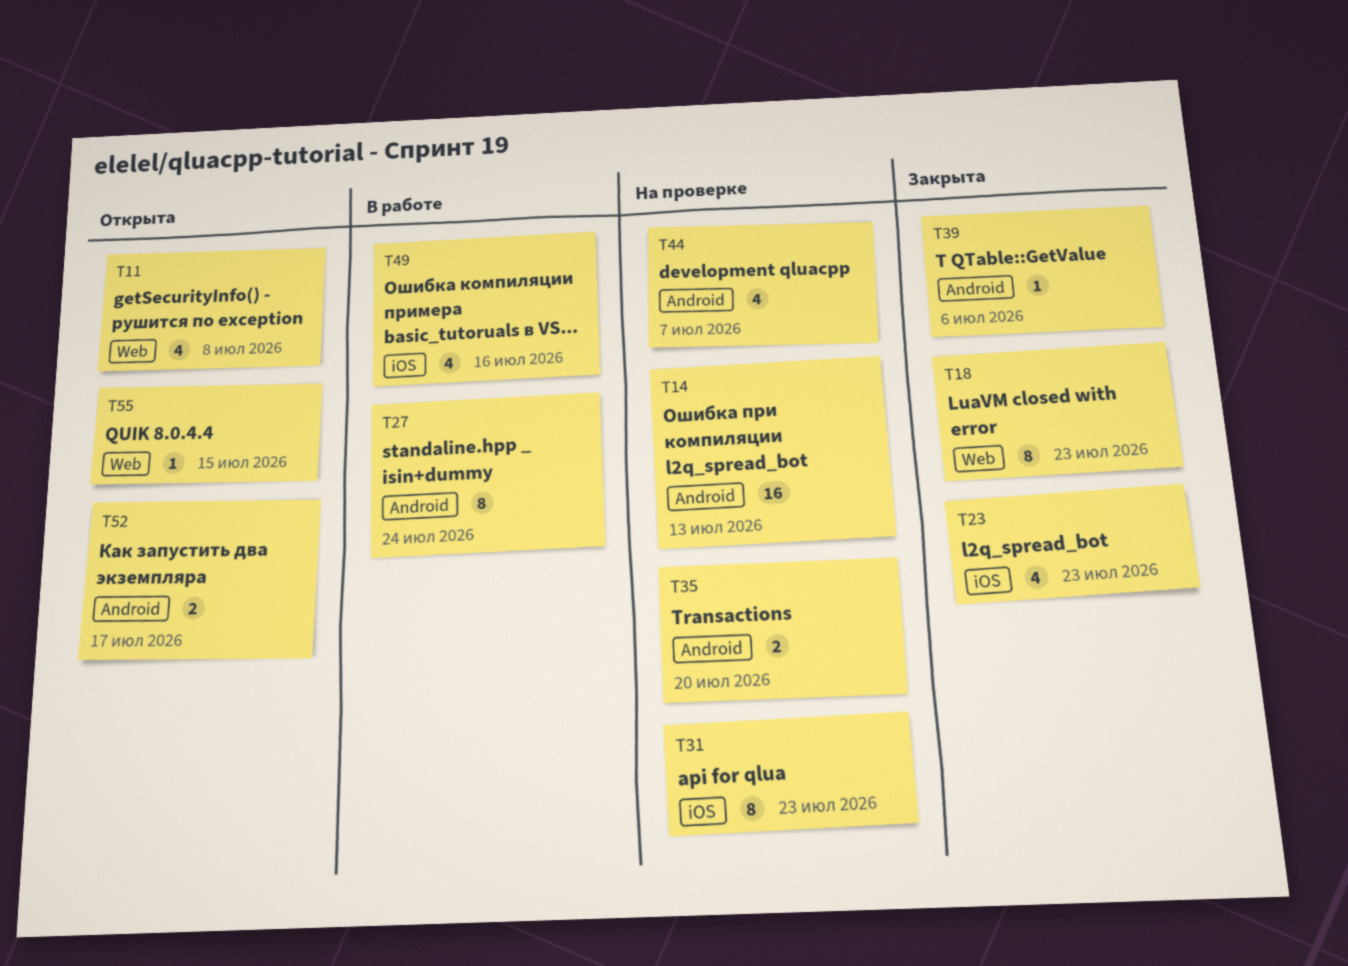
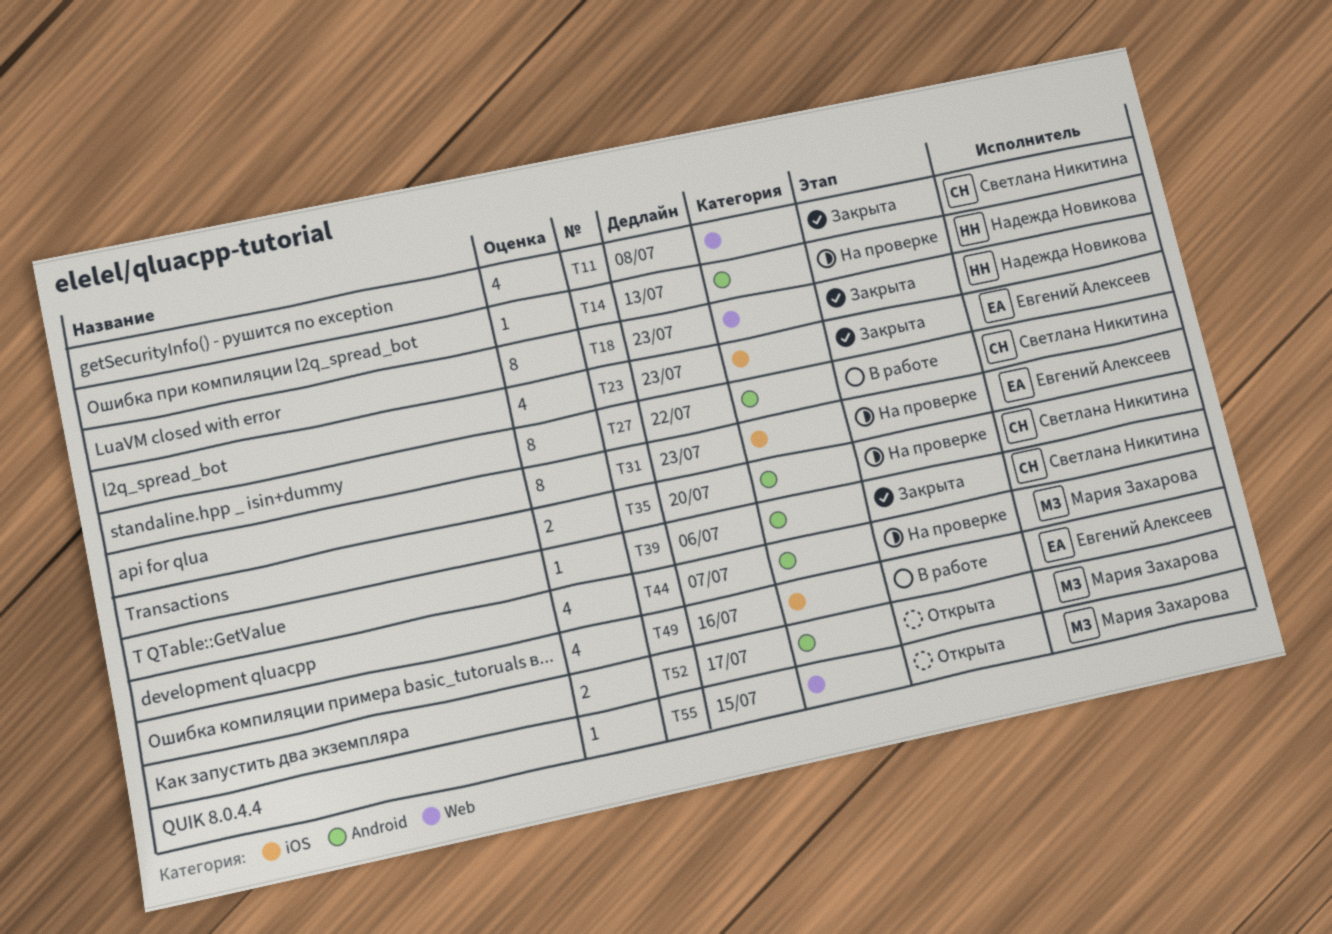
T11, status: Открыта -> Закрыта
T14, estimate: 16 -> 1
T27, due: Jul 24 -> Jul 22

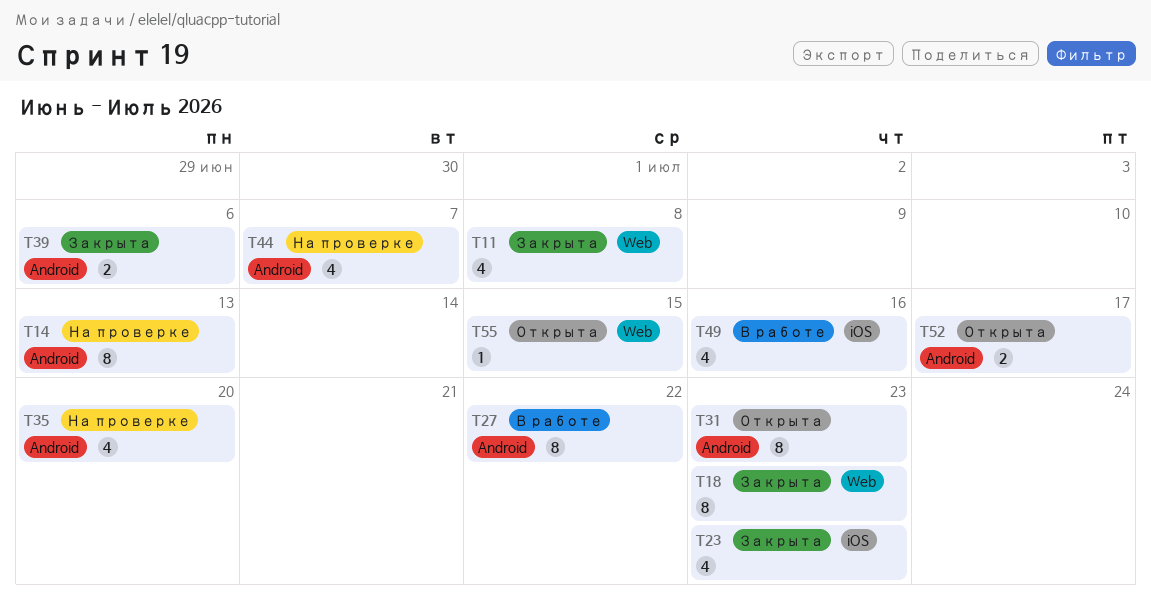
T14, estimate: 1 -> 8
T31, status: На проверке -> Открыта
T31, label: iOS -> Android
T35, estimate: 2 -> 4
T39, estimate: 1 -> 2

